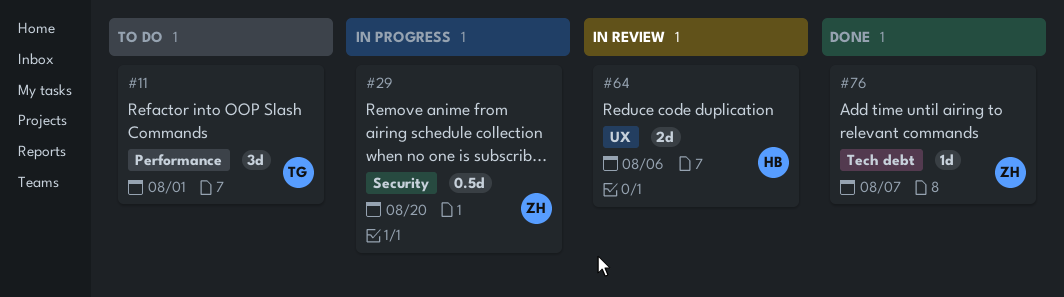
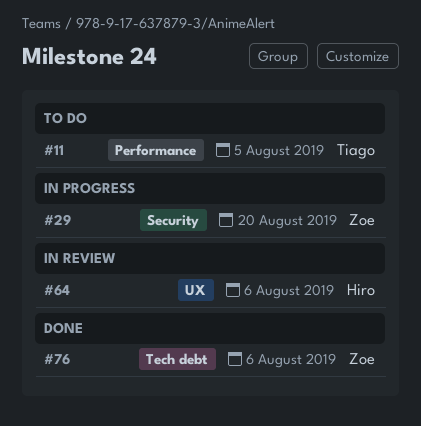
#11, due: Aug 1 -> Aug 5
#76, due: Aug 7 -> Aug 6

